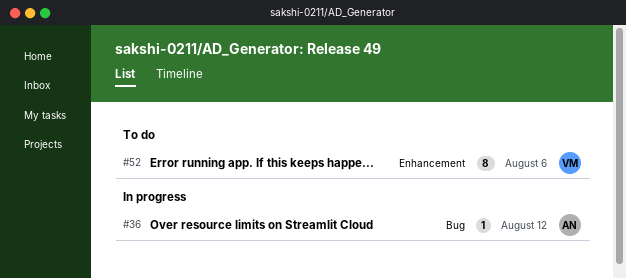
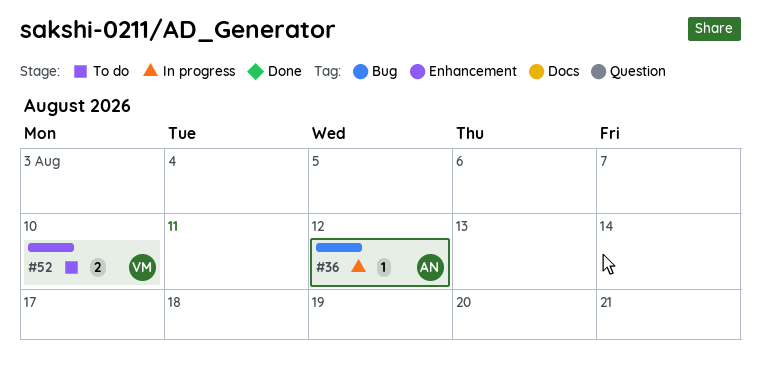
#52, estimate: 8 -> 2
#52, due: Aug 6 -> Aug 10

